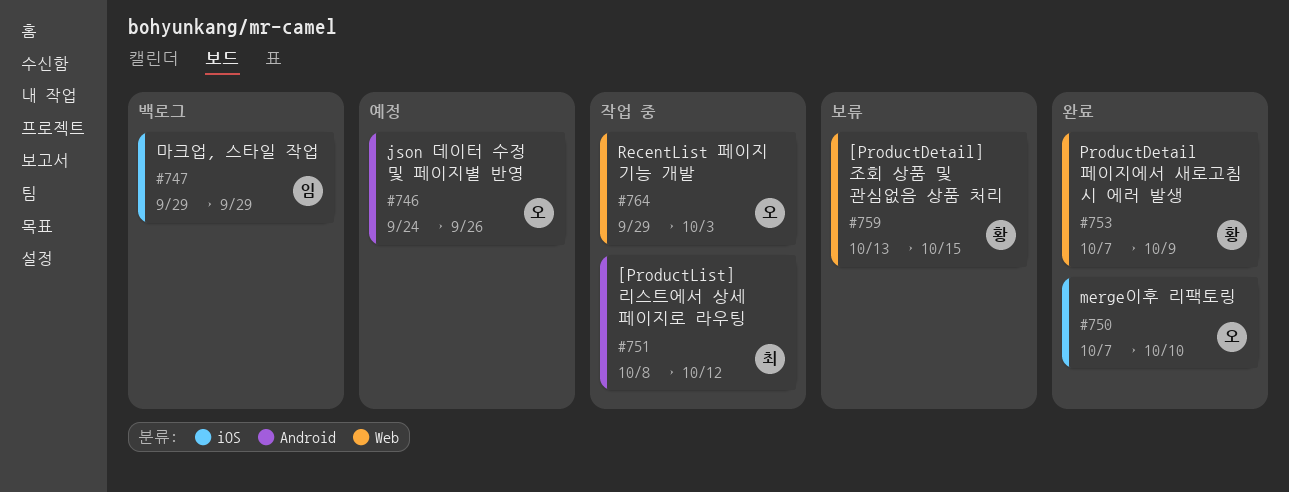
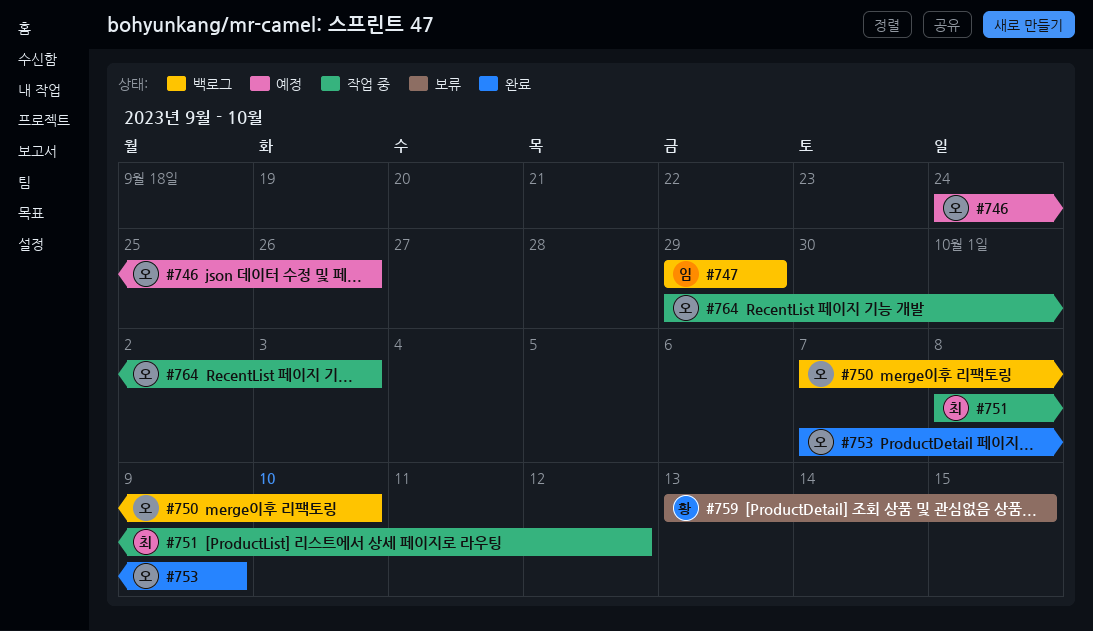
#750, status: 완료 -> 백로그
#753, owner: 황 -> 오

